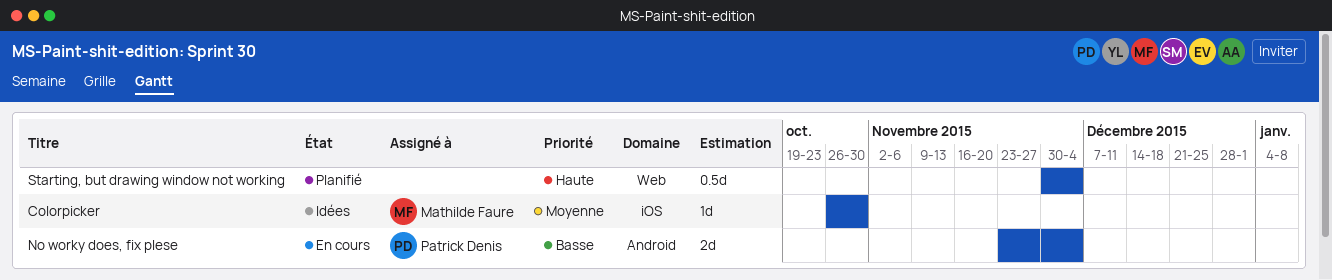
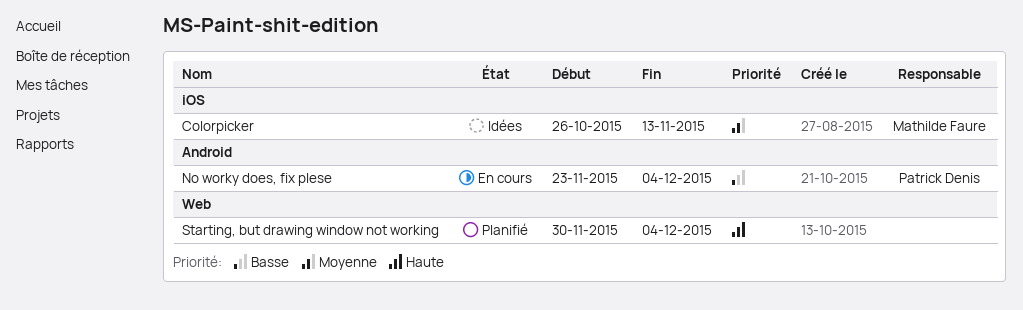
Colorpicker, due: Oct 30 -> Nov 13

